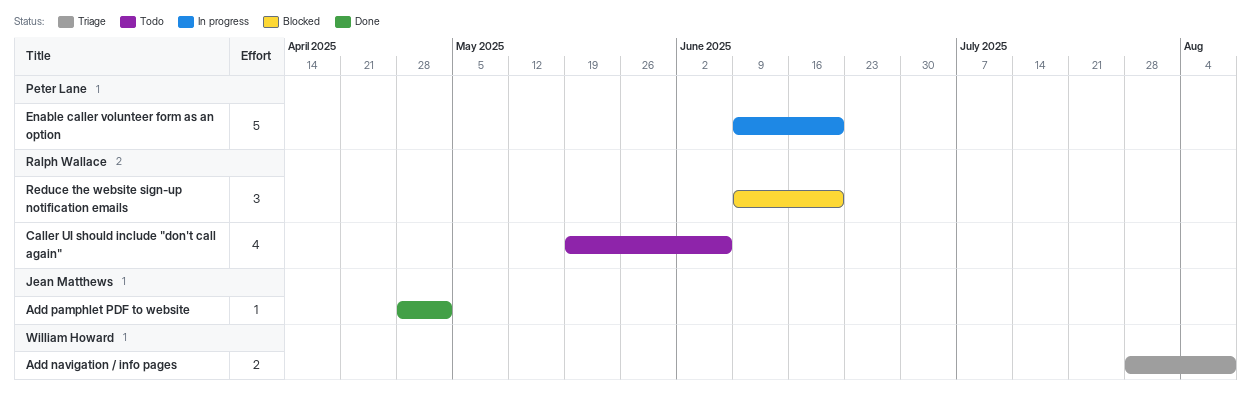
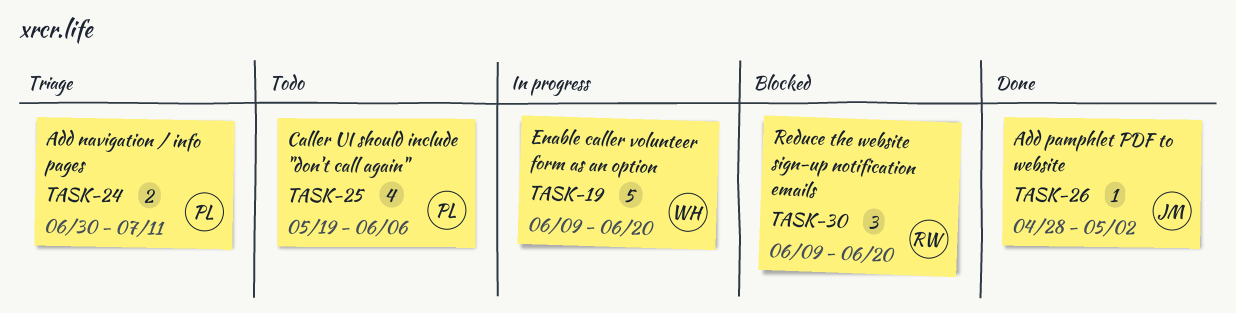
Add navigation / info pages, owner: William Howard -> Peter Lane
Add navigation / info pages, start: Jul 28 -> Jun 30
Add navigation / info pages, due: Aug 8 -> Jul 11
Caller UI should include "don't call again", owner: Ralph Wallace -> Peter Lane
Enable caller volunteer form as an option, owner: Peter Lane -> William Howard

